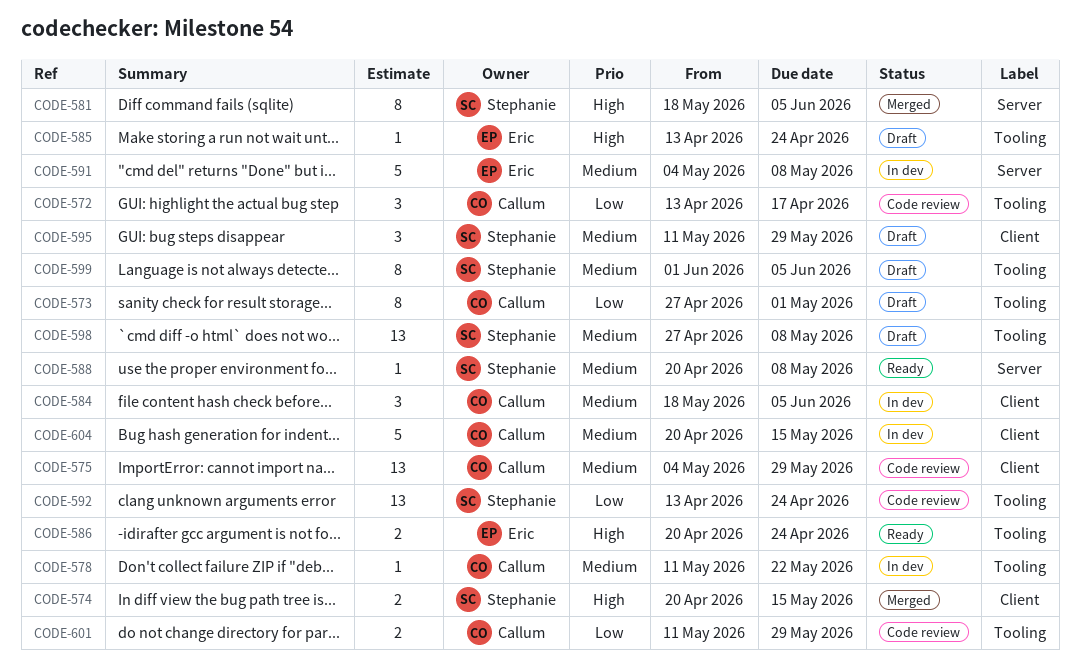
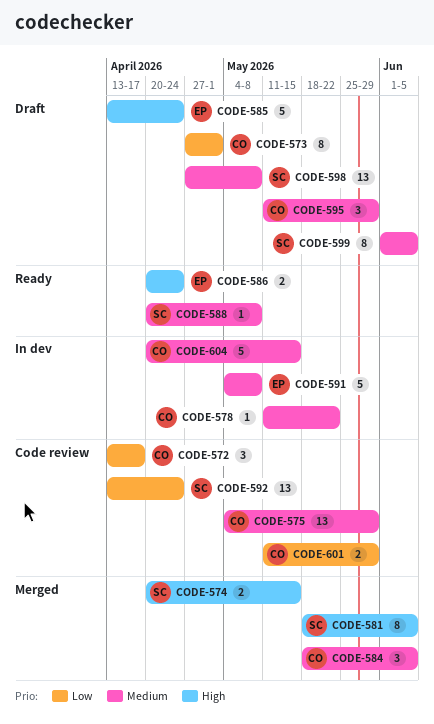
CODE-584, status: In dev -> Merged
CODE-585, estimate: 1 -> 5
CODE-595, owner: Stephanie -> Callum

